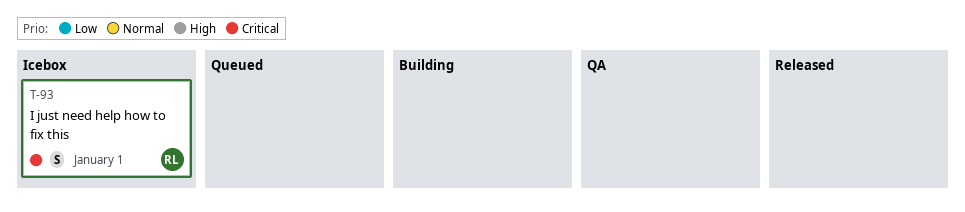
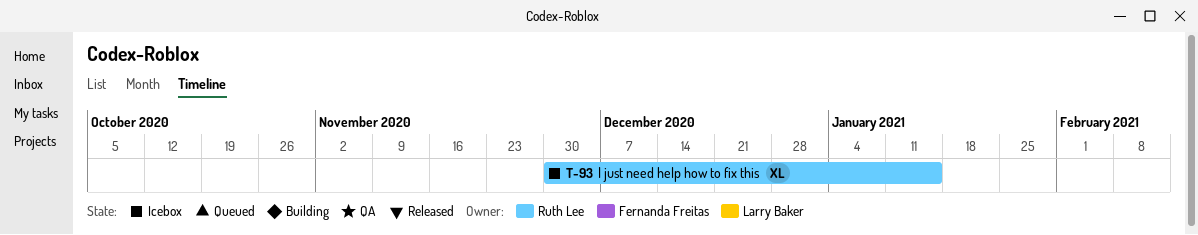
T-93, estimate: S -> XL
T-93, due: Jan 1 -> Jan 15

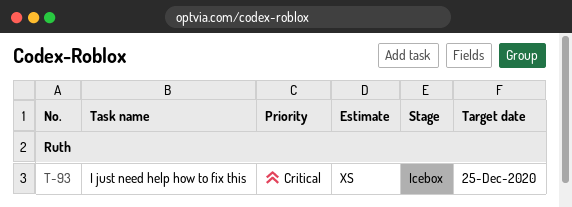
T-93, estimate: XL -> XS
T-93, due: Jan 15 -> Dec 25

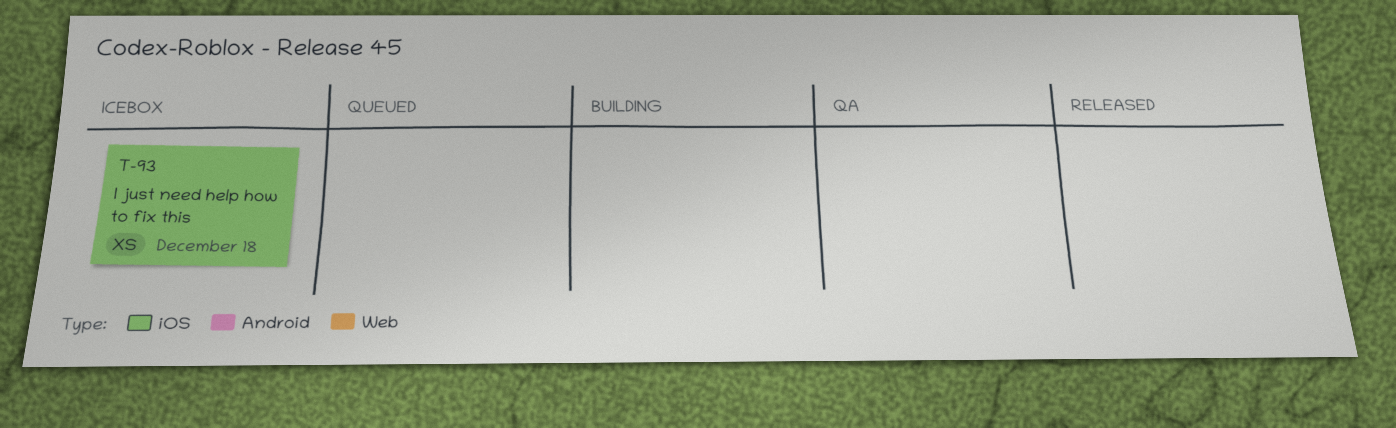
T-93, due: Dec 25 -> Dec 18

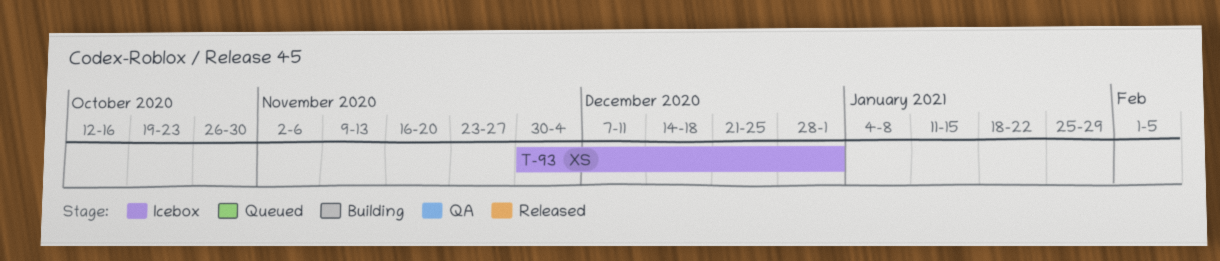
T-93, due: Dec 18 -> Jan 1

